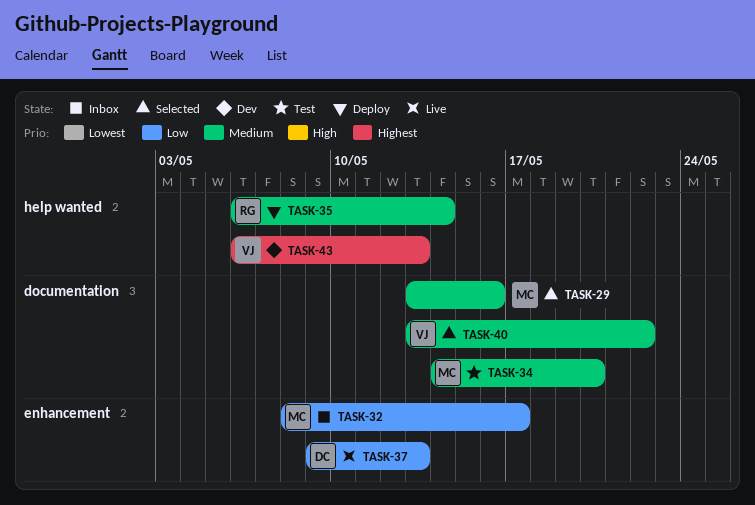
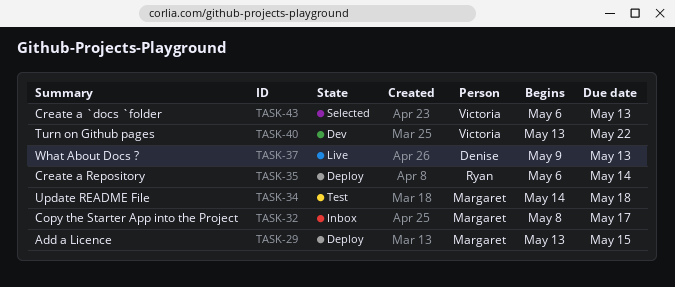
TASK-29, status: Selected -> Deploy
TASK-29, due: May 16 -> May 15
TASK-34, due: May 20 -> May 18
TASK-40, status: Selected -> Dev
TASK-43, status: Dev -> Selected

